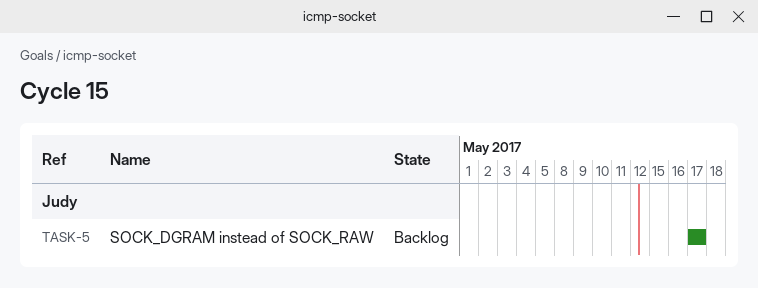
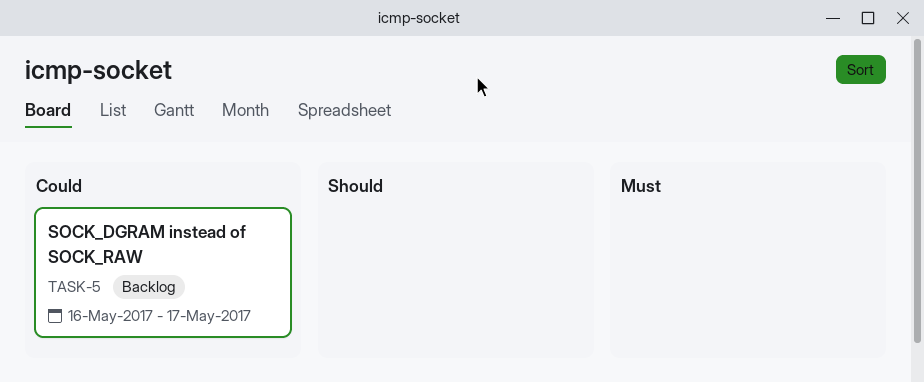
TASK-5, start: May 17 -> May 16

